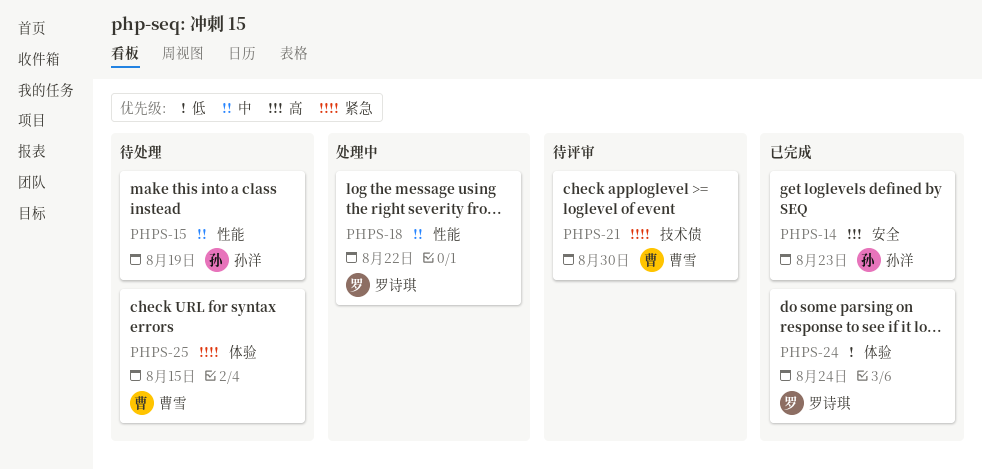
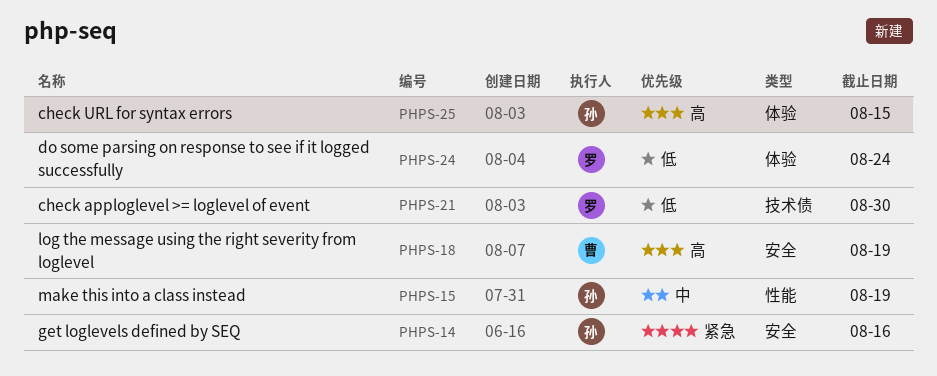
PHPS-14, priority: 高 -> 紧急
PHPS-14, due: Aug 23 -> Aug 16
PHPS-18, owner: 罗诗琪 -> 曹雪
PHPS-18, priority: 中 -> 高
PHPS-18, label: 性能 -> 安全
PHPS-18, due: Aug 22 -> Aug 19
PHPS-21, owner: 曹雪 -> 罗诗琪
PHPS-21, priority: 紧急 -> 低
PHPS-25, owner: 曹雪 -> 孙洋
PHPS-25, priority: 紧急 -> 高

